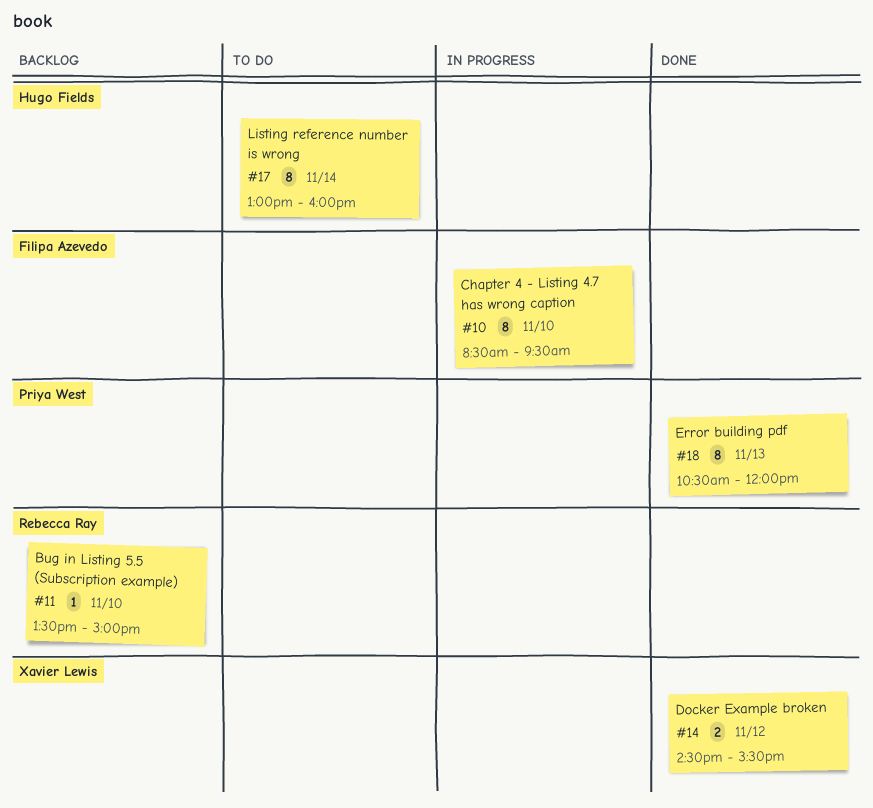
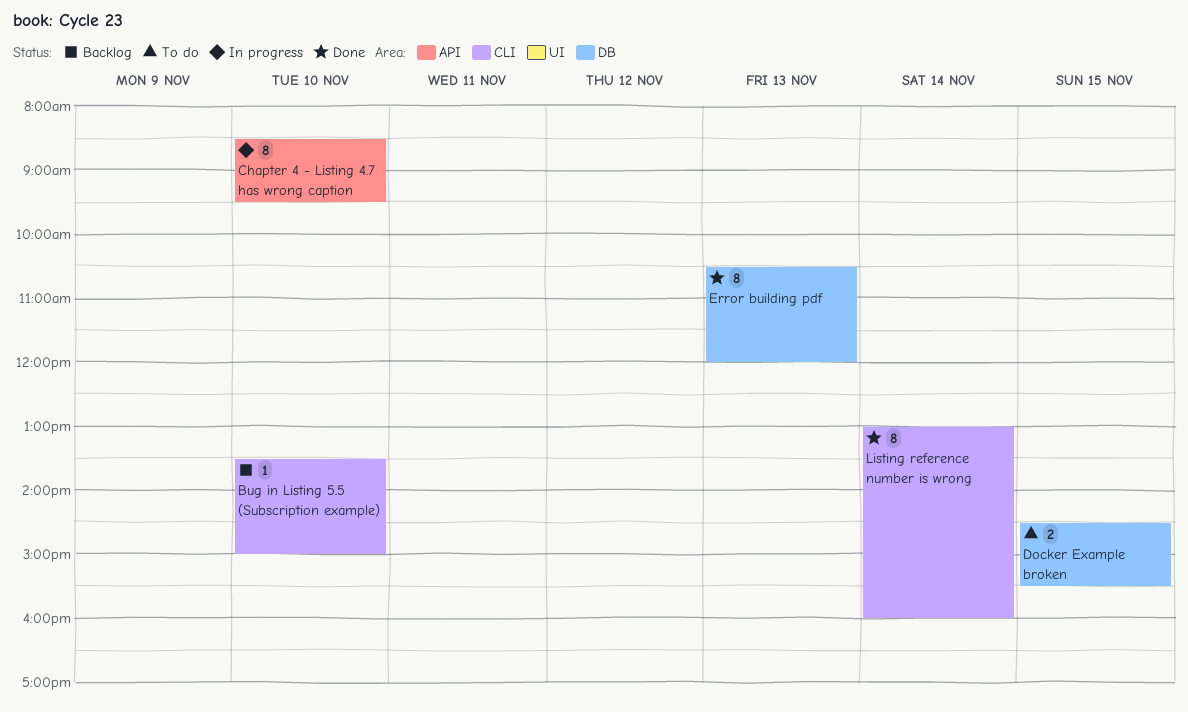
Docker Example broken, status: Done -> To do
Docker Example broken, day: Nov 12 -> Nov 15
Listing reference number is wrong, status: To do -> Done

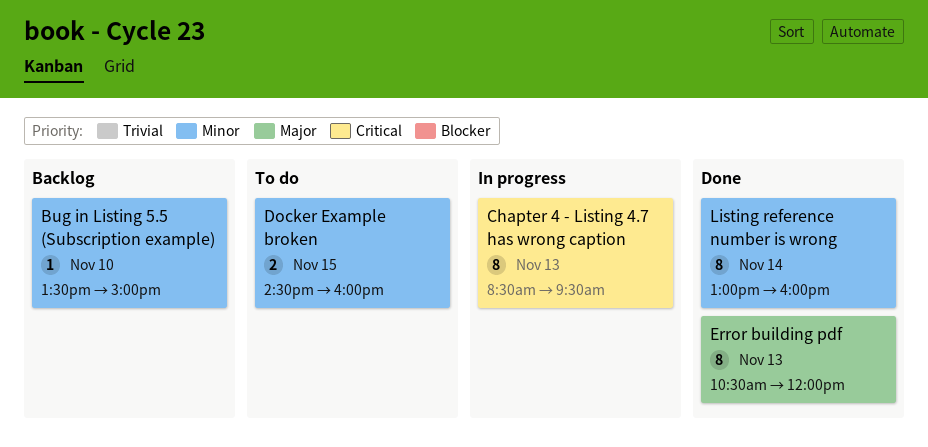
Chapter 4 - Listing 4.7 has wrong caption, day: Nov 10 -> Nov 13
Docker Example broken, ends: 15:30 -> 16:00

